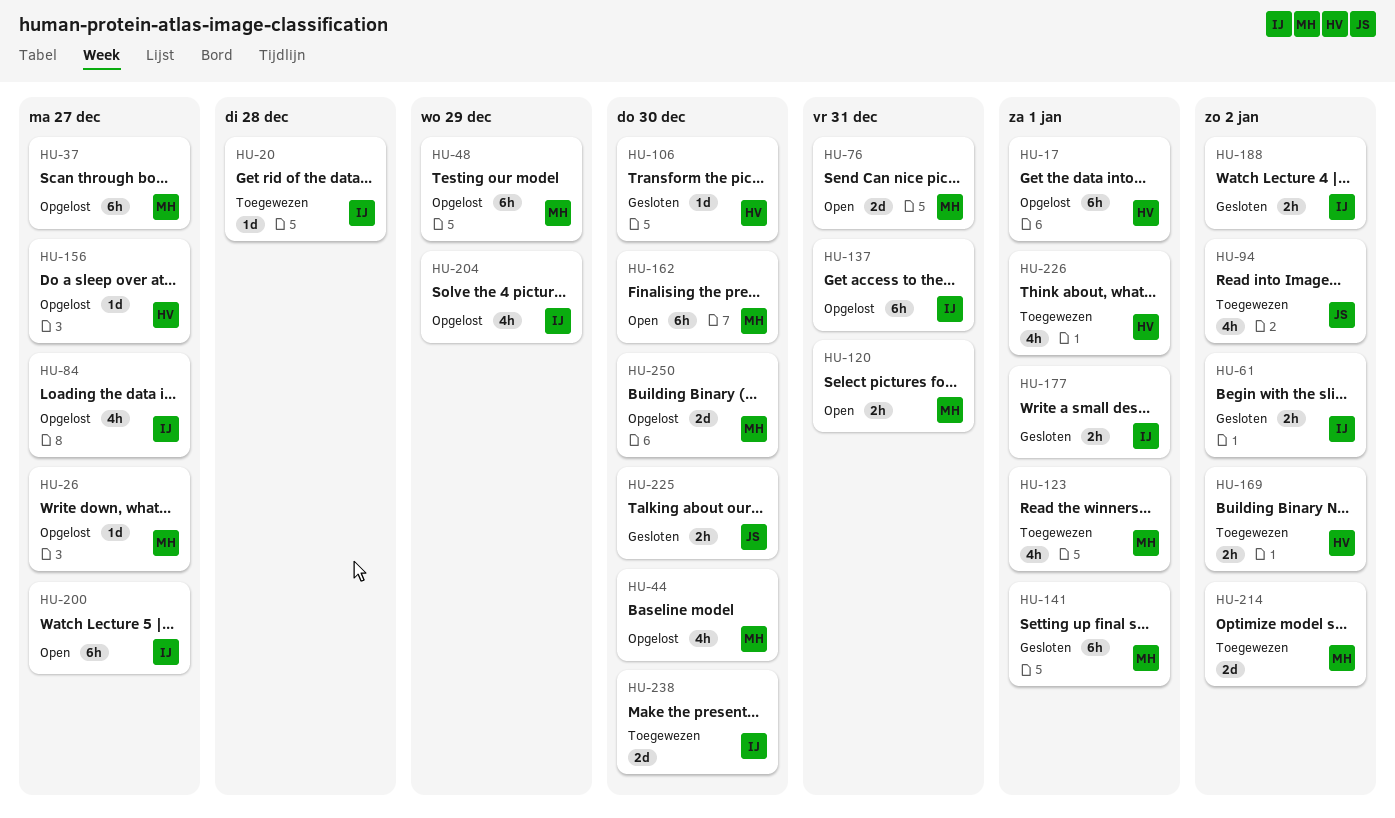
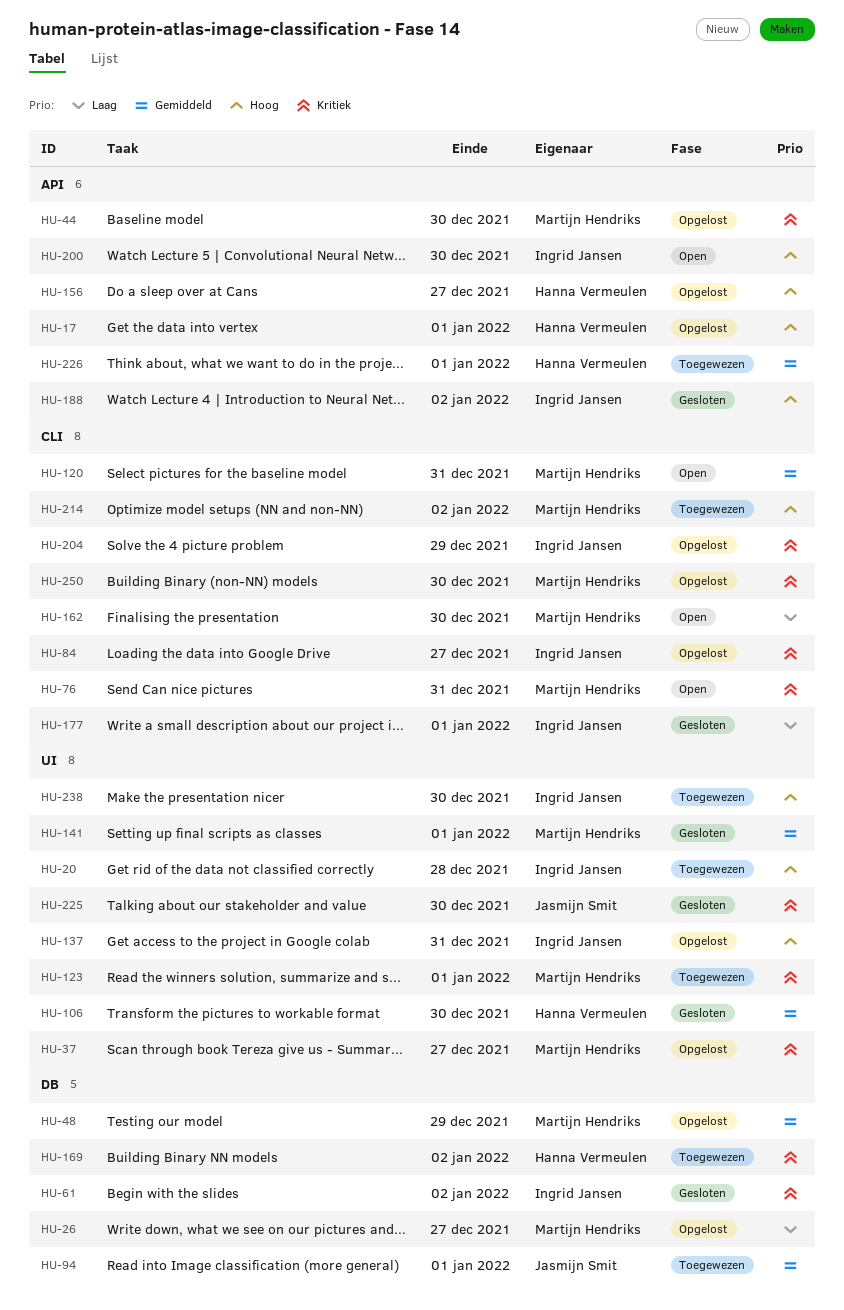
HU-94, due: Jan 2 -> Jan 1
HU-200, due: Dec 27 -> Dec 30

